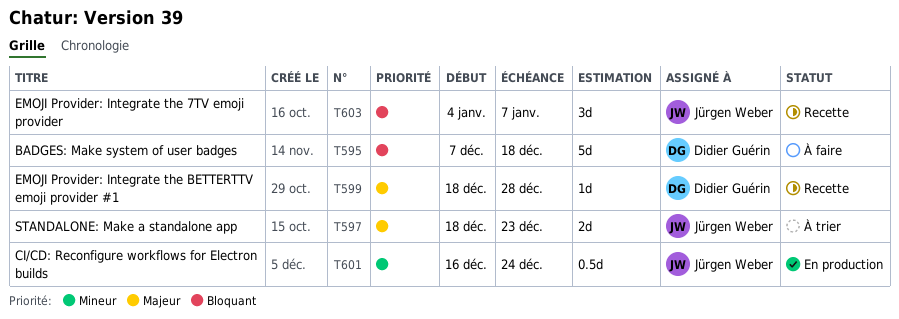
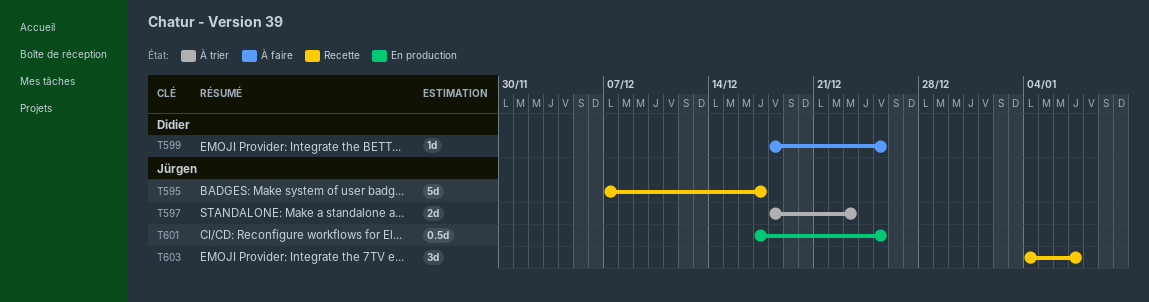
T595, status: À faire -> Recette
T595, owner: Didier Guérin -> Jürgen Weber
T595, due: Dec 18 -> Dec 17
T599, status: Recette -> À faire
T599, due: Dec 28 -> Dec 25
T601, start: Dec 16 -> Dec 17
T601, due: Dec 24 -> Dec 25

